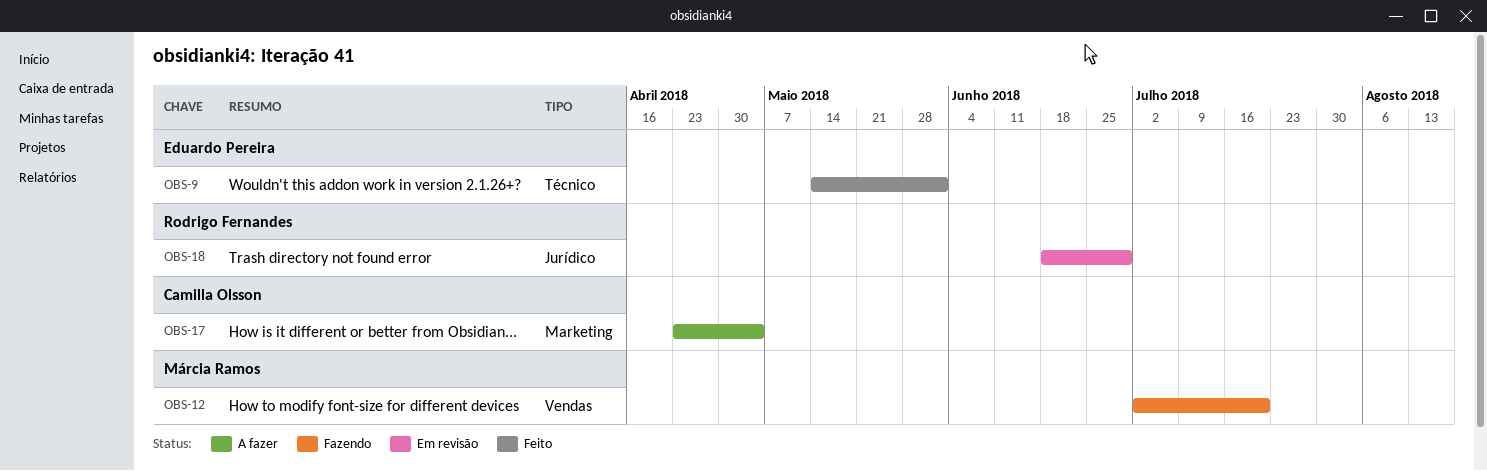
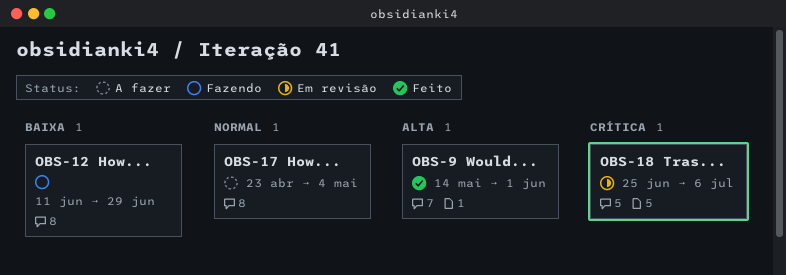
OBS-12, start: Jul 2 -> Jun 11
OBS-12, due: Jul 20 -> Jun 29
OBS-18, start: Jun 18 -> Jun 25
OBS-18, due: Jun 29 -> Jul 6

